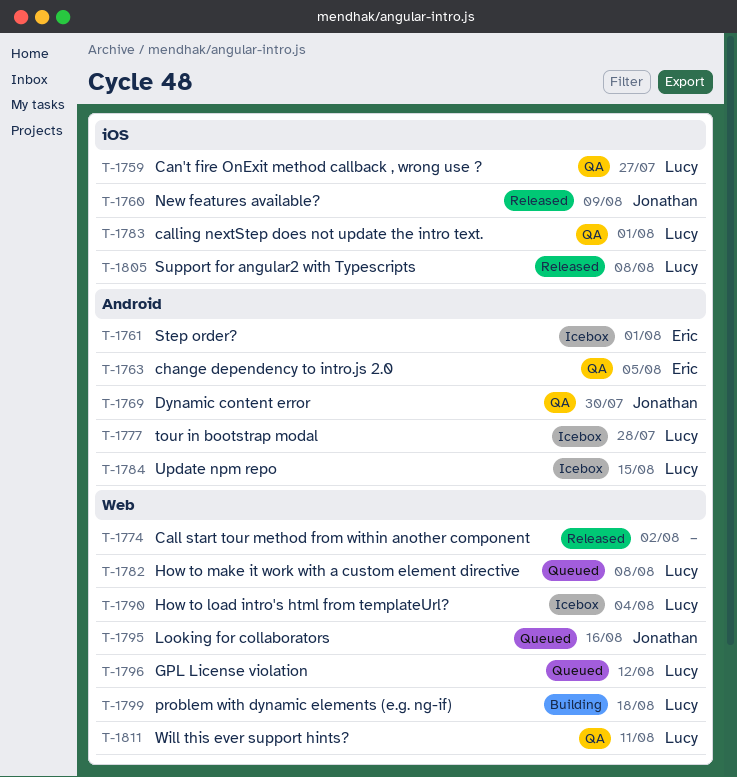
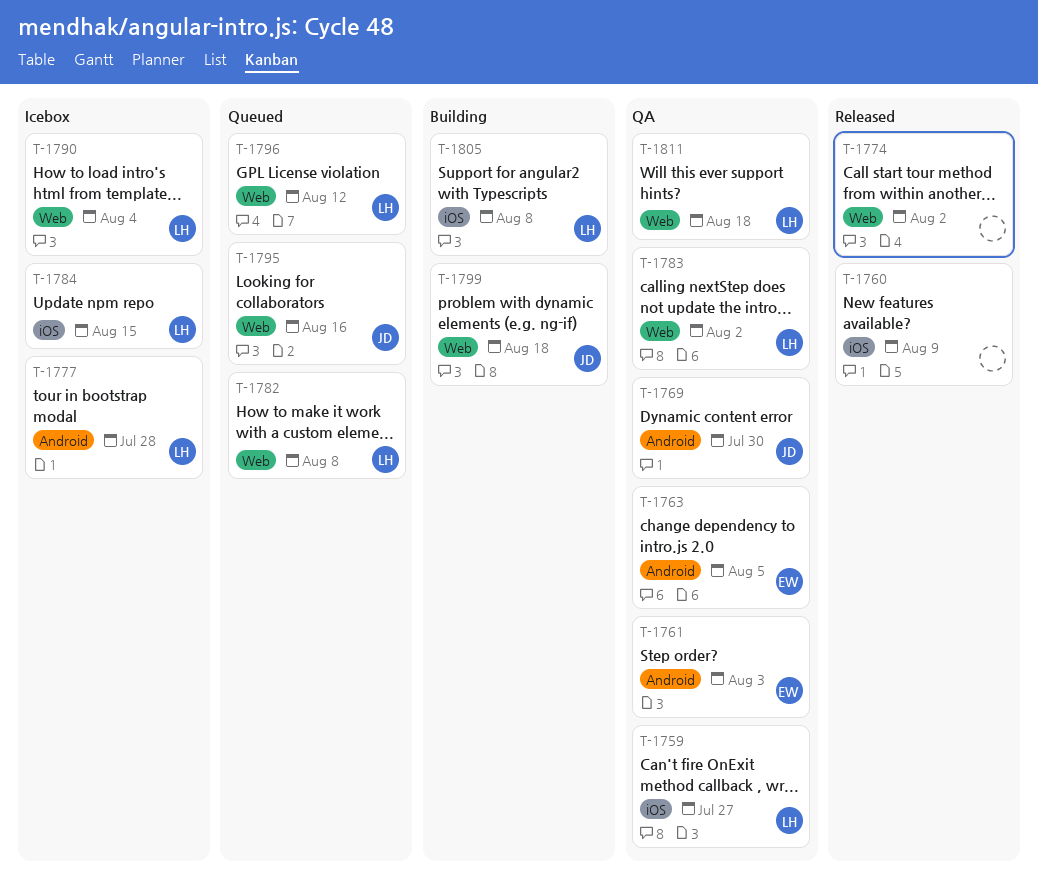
T-1760, owner: Jonathan -> none
T-1761, status: Icebox -> QA
T-1761, due: Aug 1 -> Aug 3
T-1783, label: iOS -> Web
T-1783, due: Aug 1 -> Aug 2
T-1784, label: Android -> iOS
T-1799, owner: Lucy -> Jonathan
T-1805, status: Released -> Building
T-1811, due: Aug 11 -> Aug 18

